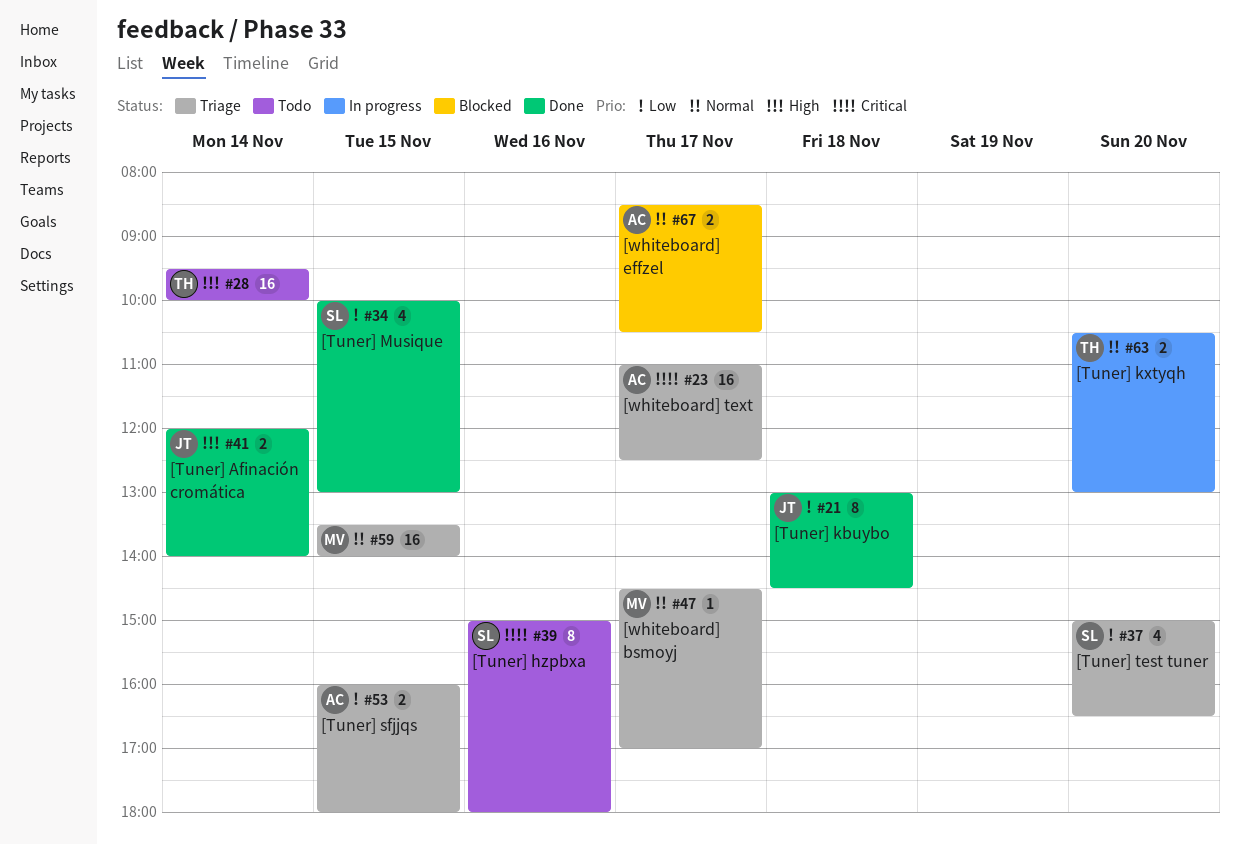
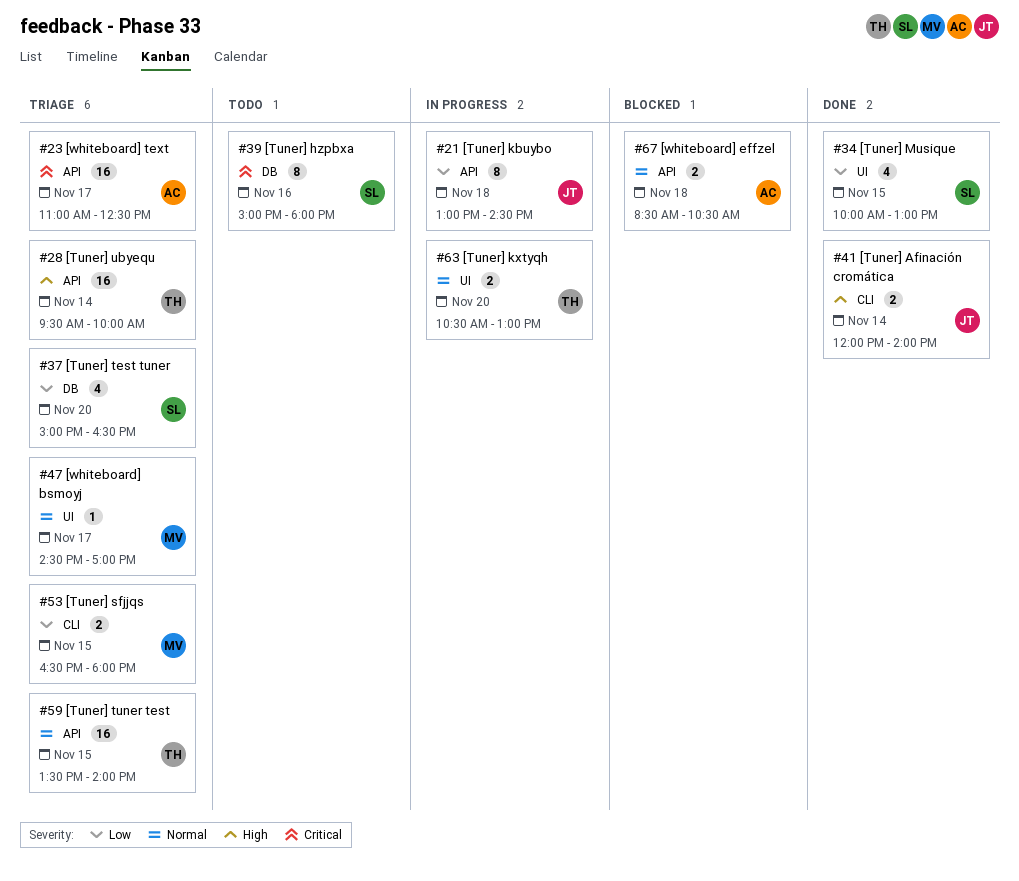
#21, status: Done -> In progress
#28, status: Todo -> Triage
#53, owner: AC -> MV
#53, begins: 16:00 -> 16:30
#59, owner: MV -> TH
#67, day: Nov 17 -> Nov 18

